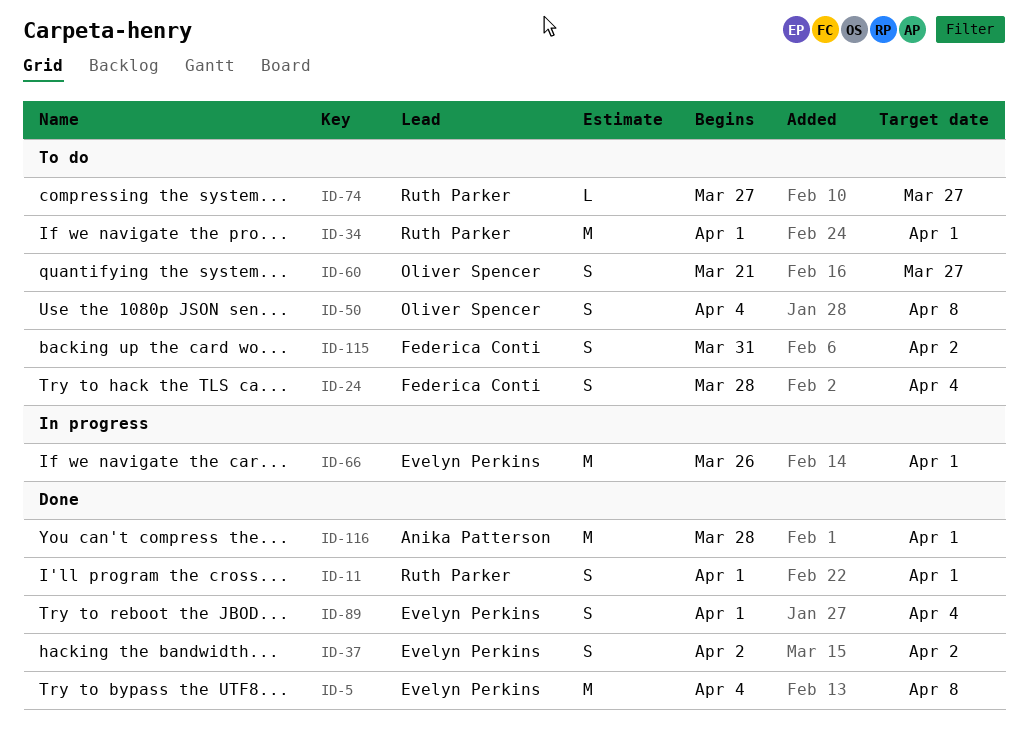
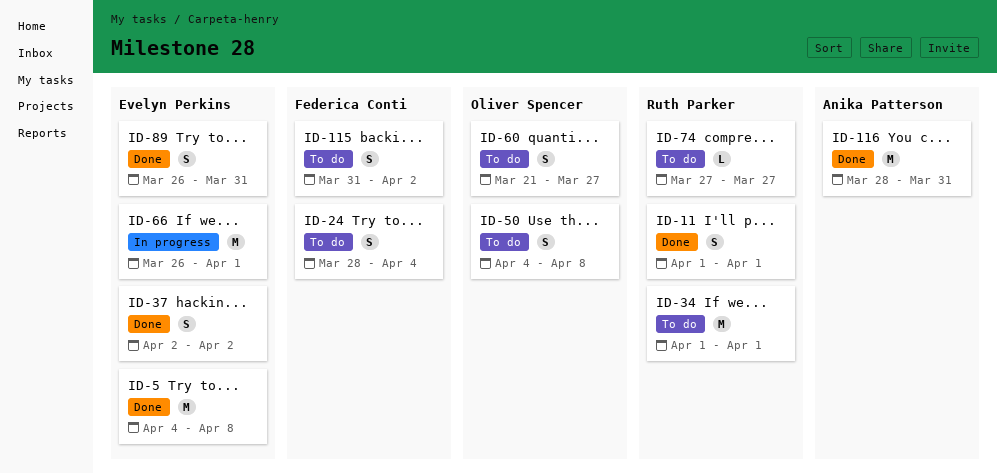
ID-89, start: Apr 1 -> Mar 26
ID-89, due: Apr 4 -> Mar 31
ID-116, due: Apr 1 -> Mar 31

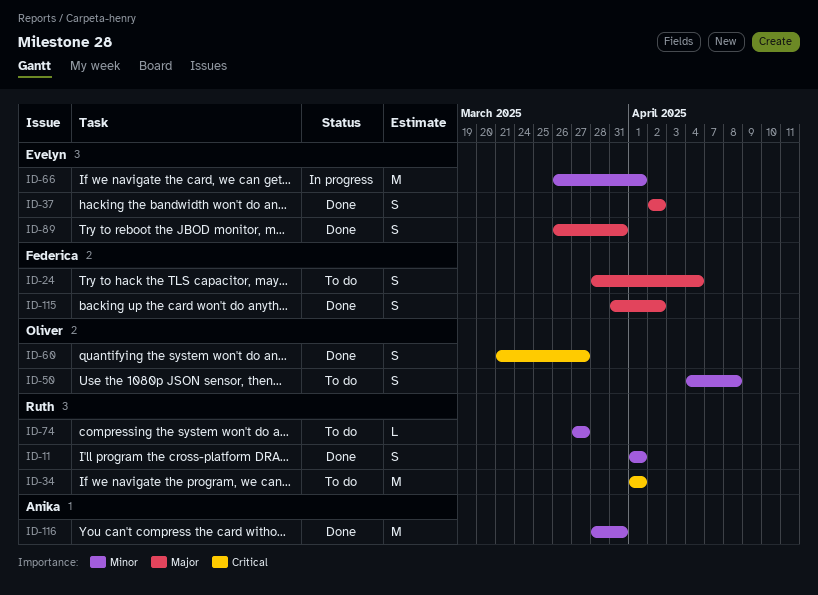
ID-5: present -> none
ID-60, status: To do -> Done
ID-115, status: To do -> Done

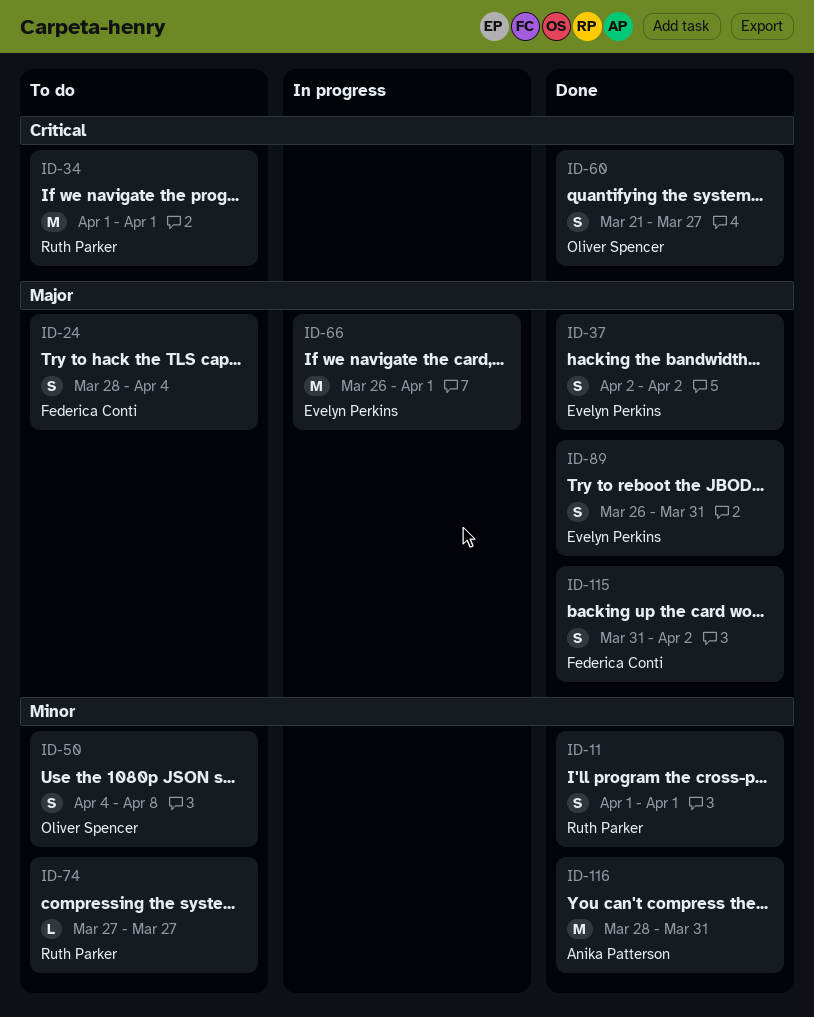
ID-66, priority: Minor -> Major

